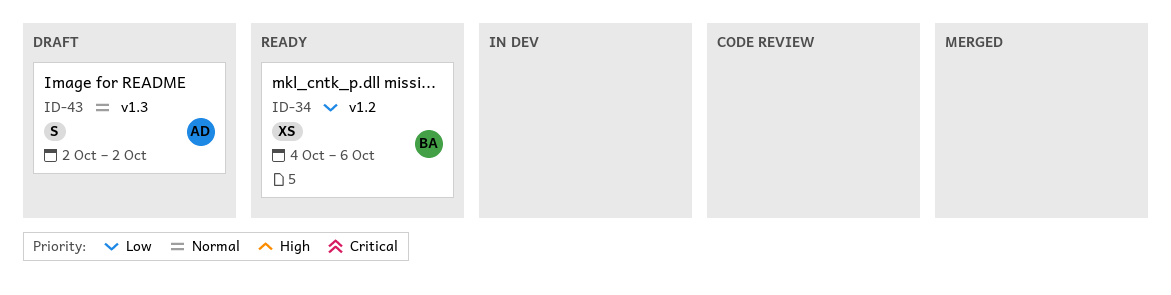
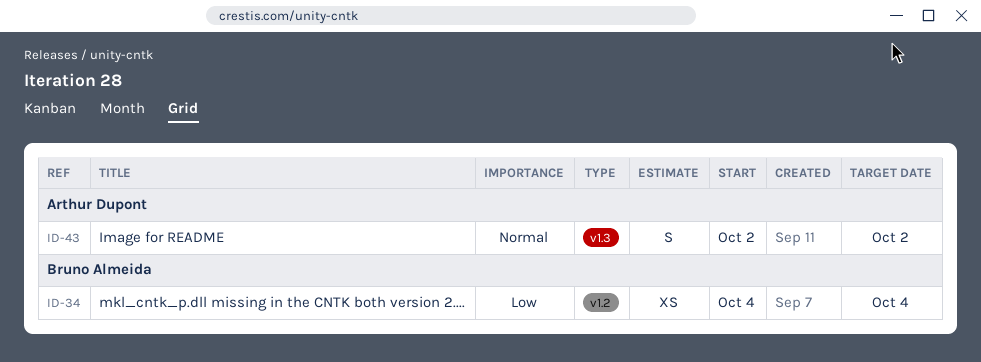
ID-34, due: Oct 6 -> Oct 4

